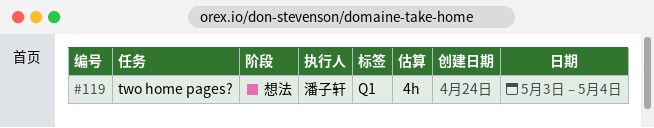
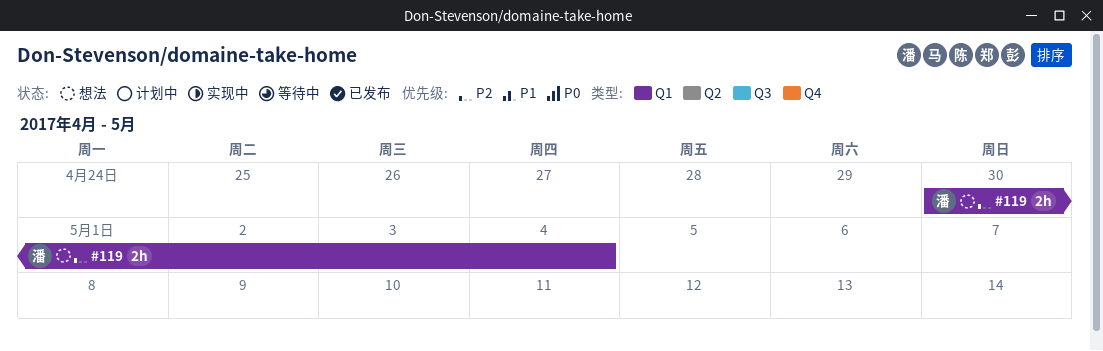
#119, estimate: 4h -> 2h
#119, start: May 3 -> Apr 30

